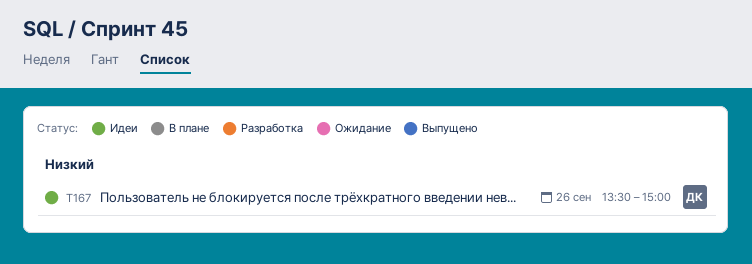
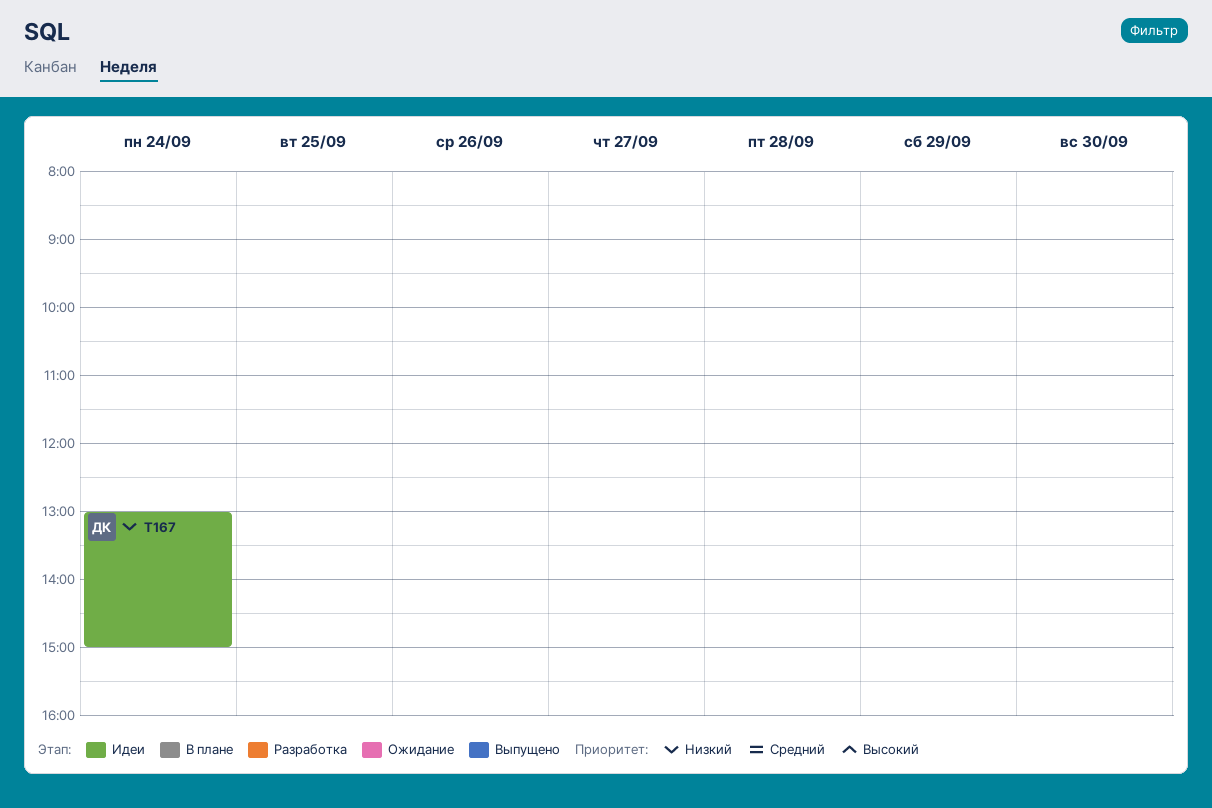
T167, day: Sep 26 -> Sep 24
T167, begins: 13:30 -> 13:00

